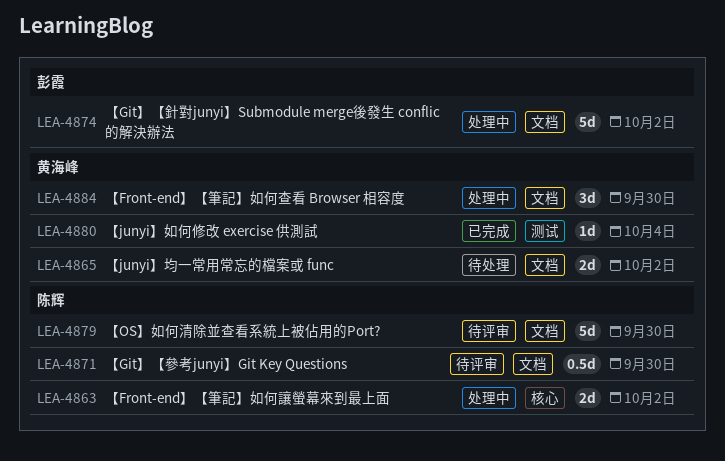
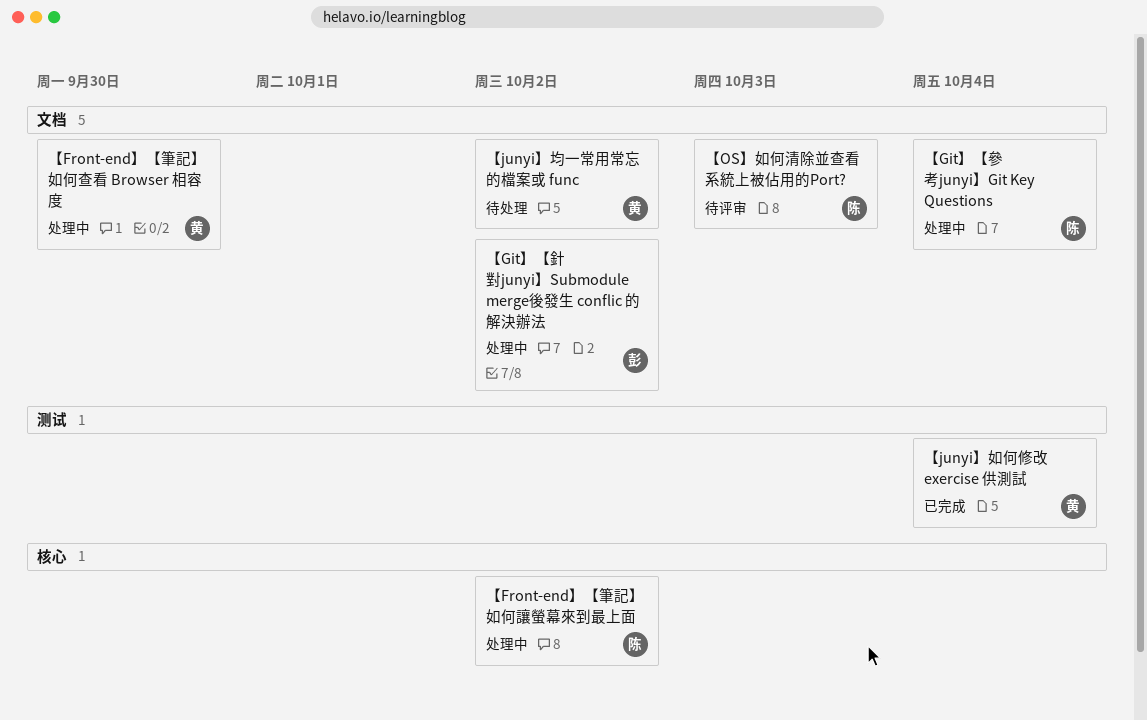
【Git】【參考junyi】Git Key Questions, status: 待评审 -> 处理中
【Git】【參考junyi】Git Key Questions, due: Sep 30 -> Oct 4
【OS】如何清除並查看系統上被佔用的Port?, due: Sep 30 -> Oct 3

